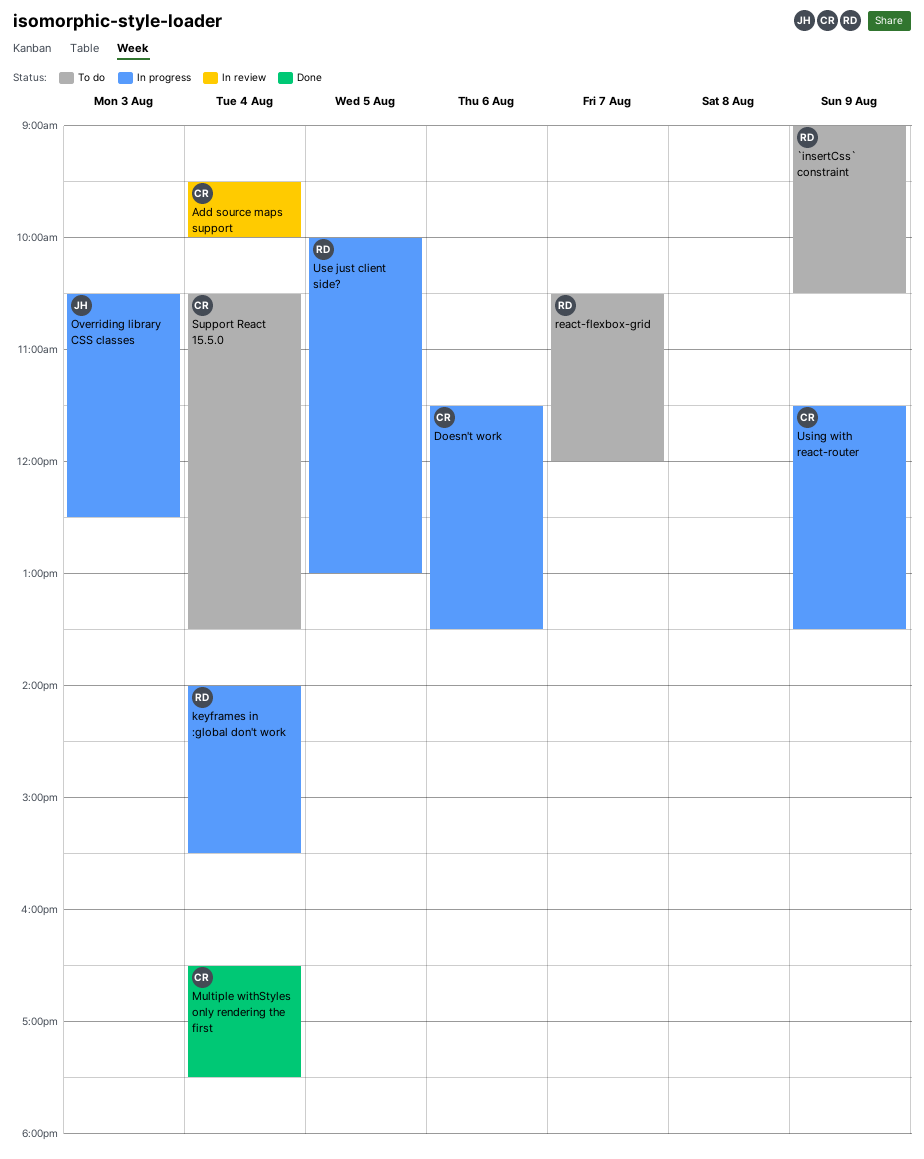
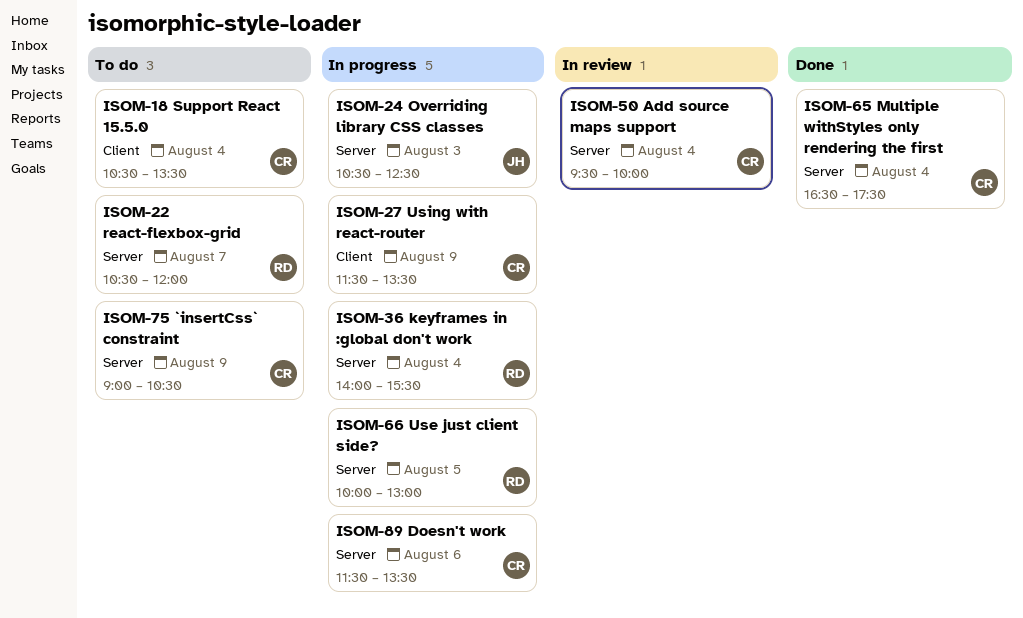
`insertCss` constraint, owner: RD -> CR

